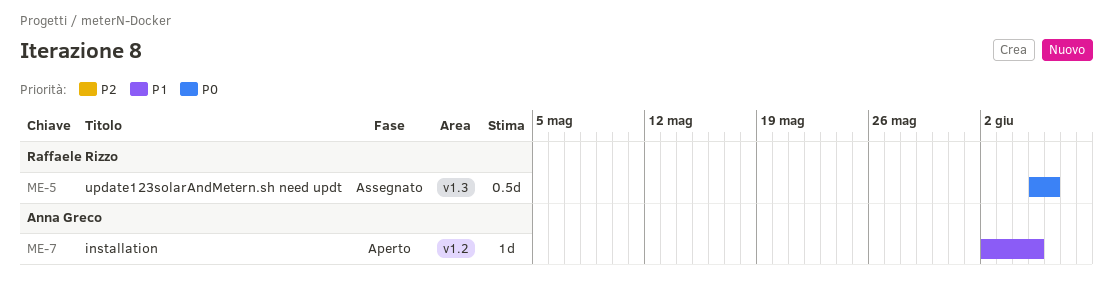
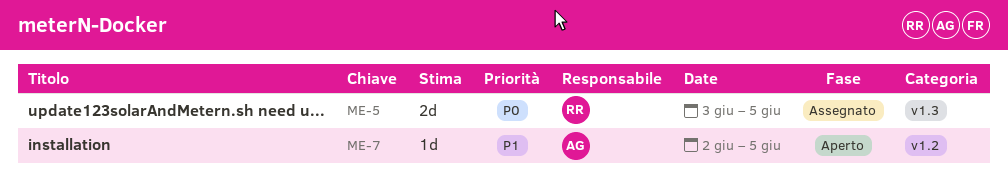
ME-5, estimate: 0.5d -> 2d
ME-5, start: Jun 5 -> Jun 3
ME-5, due: Jun 6 -> Jun 5

